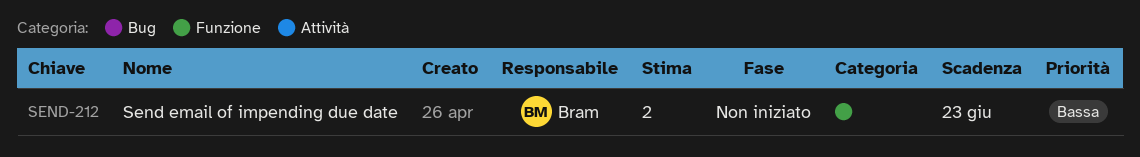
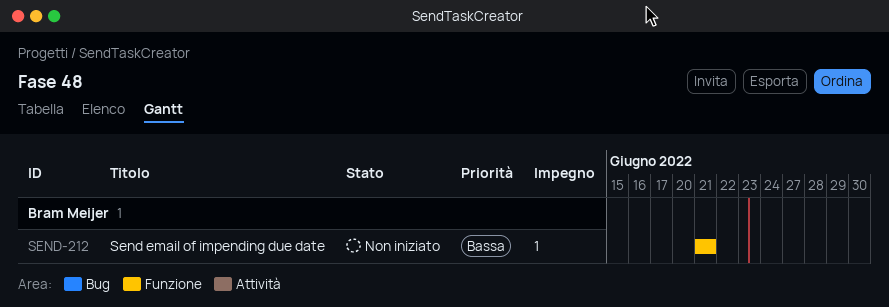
SEND-212, estimate: 2 -> 1
SEND-212, due: Jun 23 -> Jun 21

